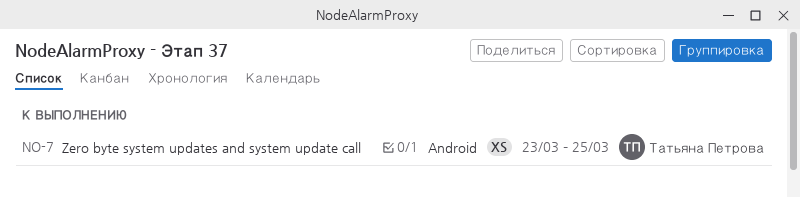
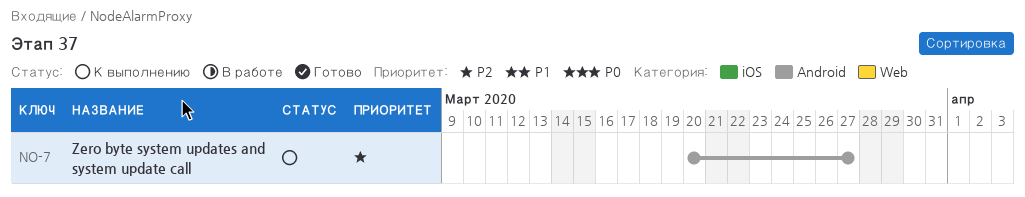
NO-7, start: Mar 23 -> Mar 20
NO-7, due: Mar 25 -> Mar 27

